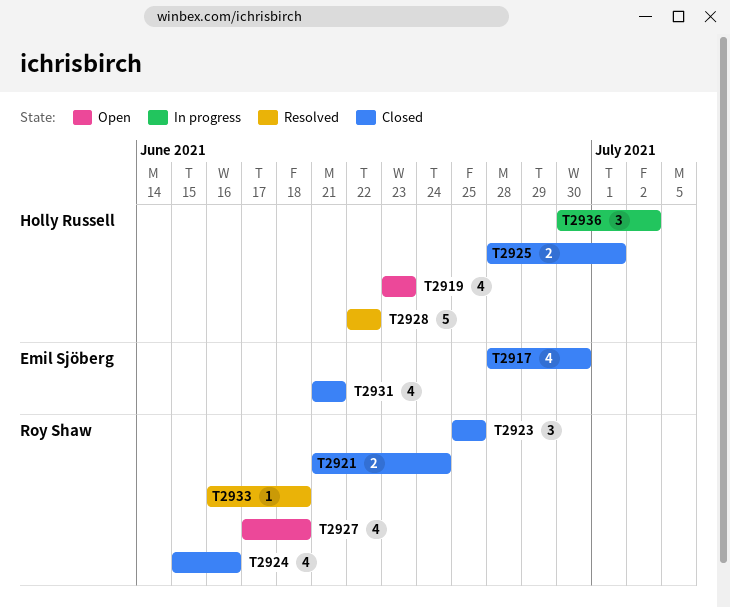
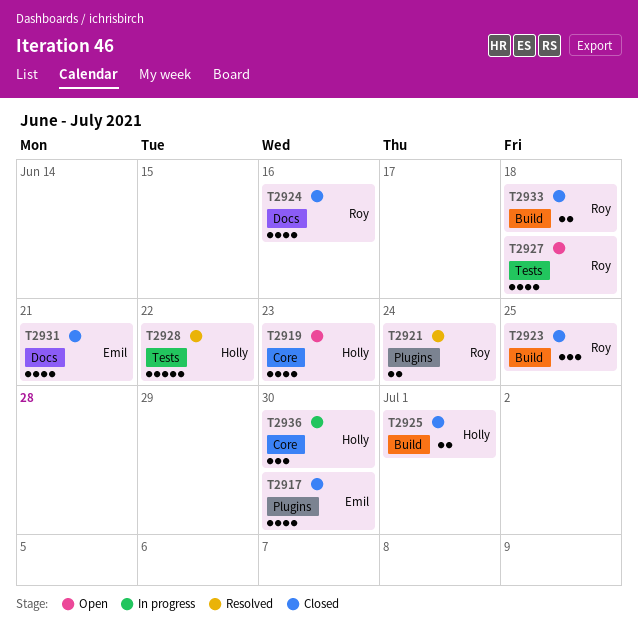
T2921, status: Closed -> Resolved
T2933, status: Resolved -> Closed
T2933, estimate: 1 -> 2
T2936, due: Jul 2 -> Jun 30

